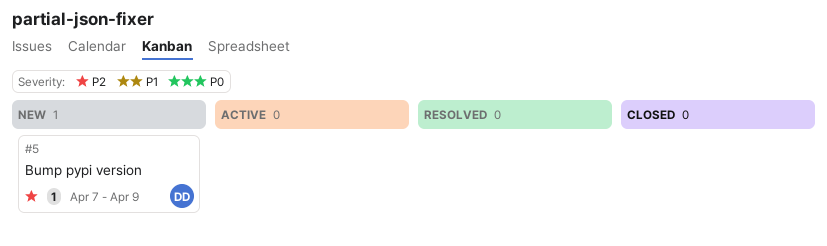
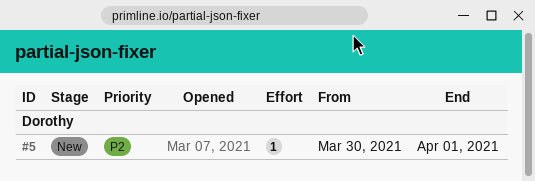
#5, start: Apr 7 -> Mar 30
#5, due: Apr 9 -> Apr 1

